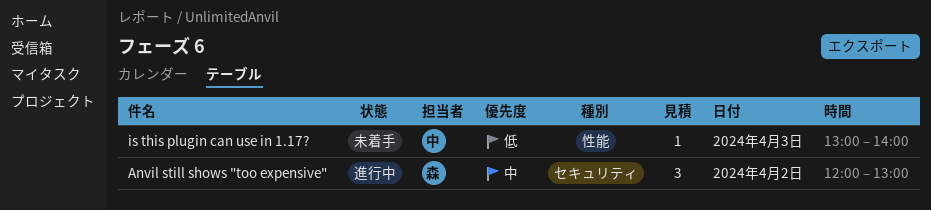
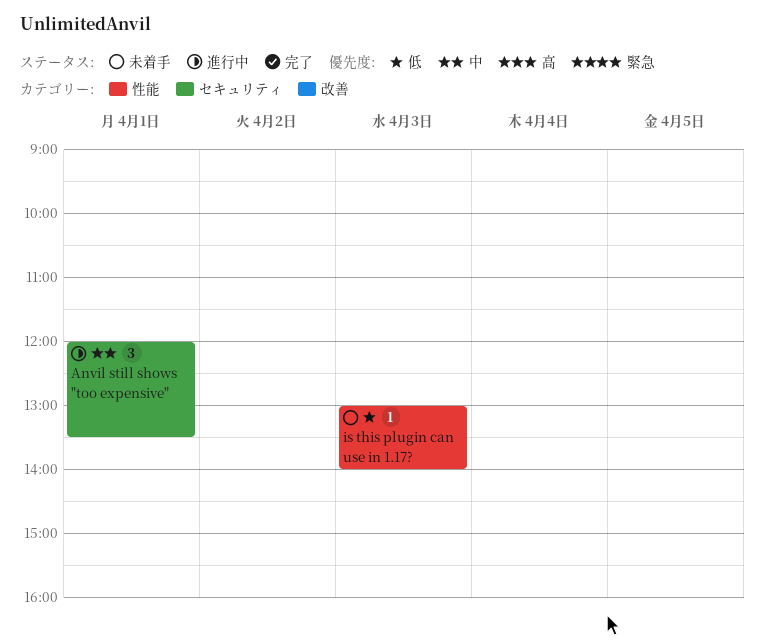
Anvil still shows "too expensive", day: Apr 2 -> Apr 1
Anvil still shows "too expensive", ends: 13:00 -> 13:30

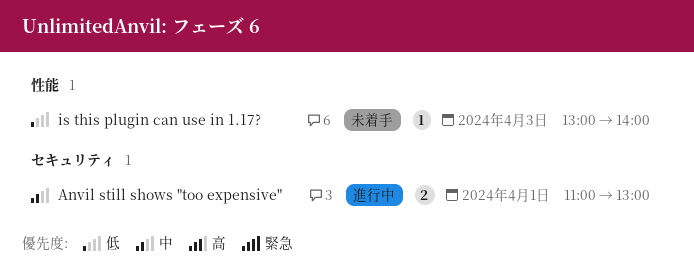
Anvil still shows "too expensive", estimate: 3 -> 2
Anvil still shows "too expensive", begins: 12:00 -> 11:00
Anvil still shows "too expensive", ends: 13:30 -> 13:00

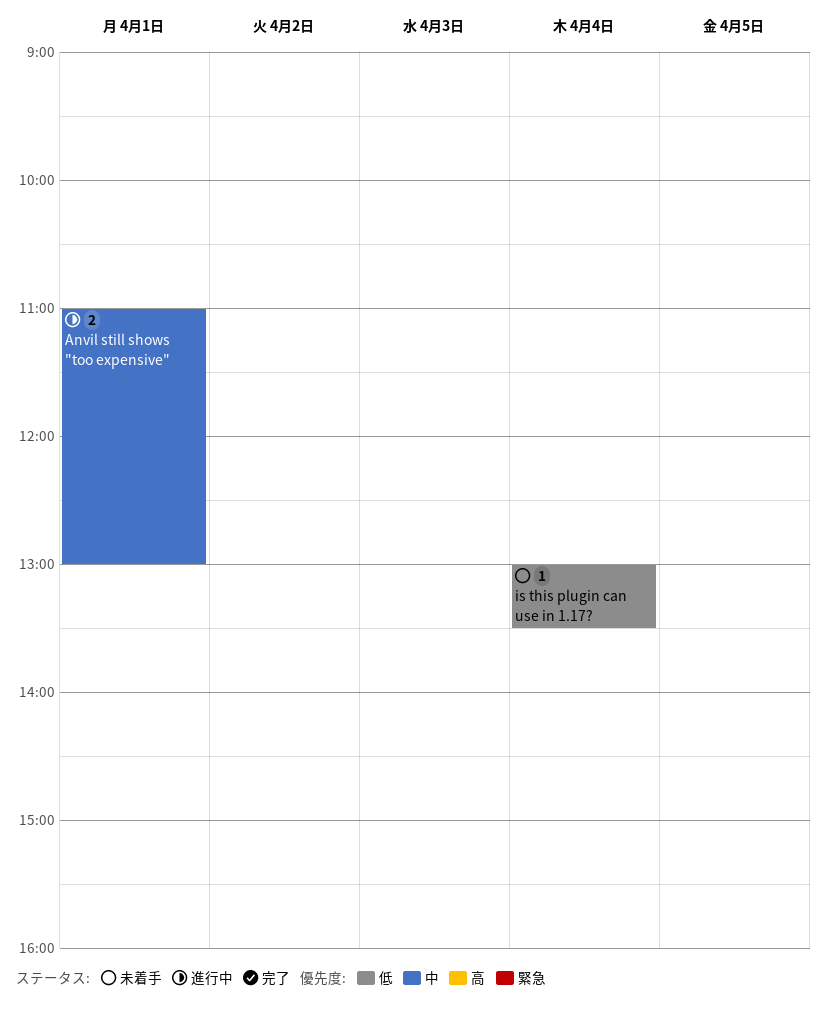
is this plugin can use in 1.17?, day: Apr 3 -> Apr 4
is this plugin can use in 1.17?, ends: 14:00 -> 13:30

